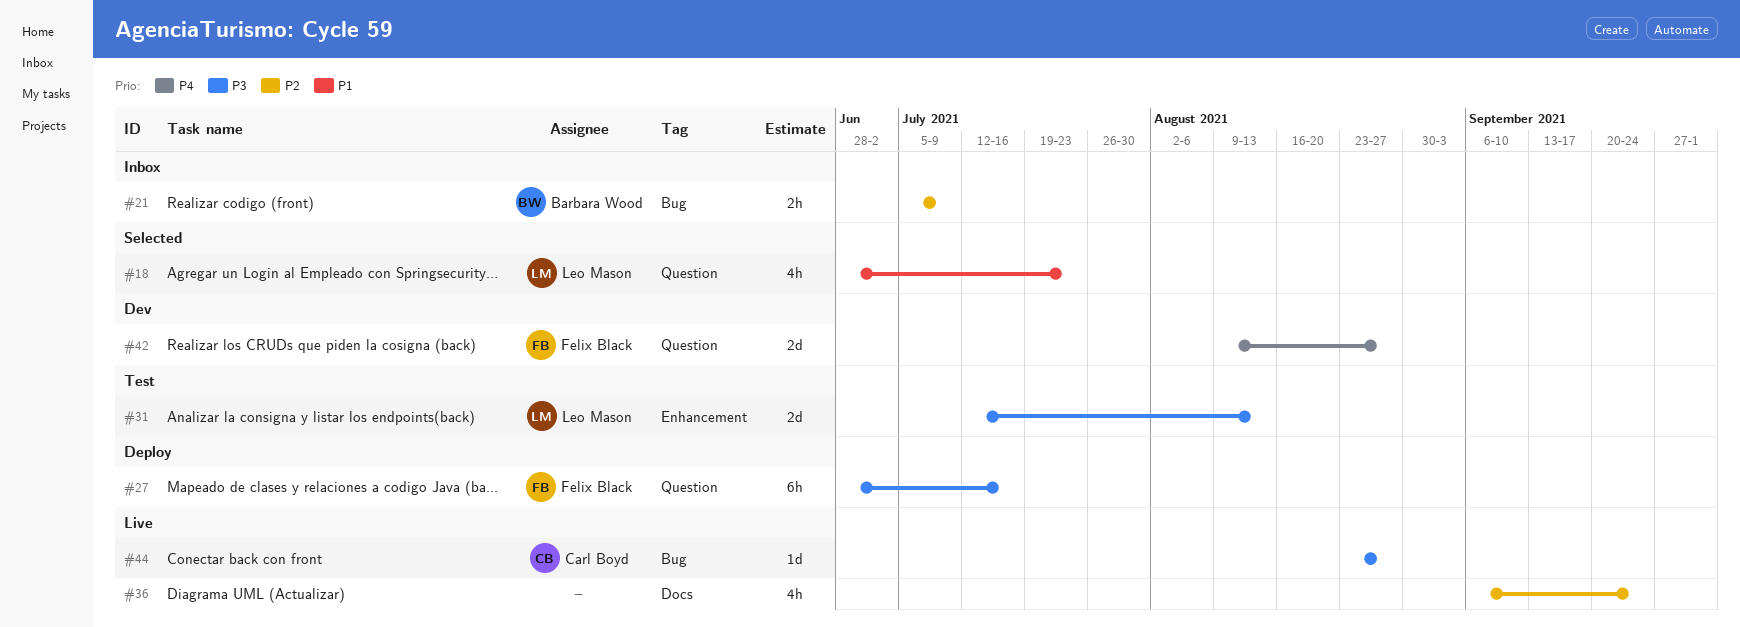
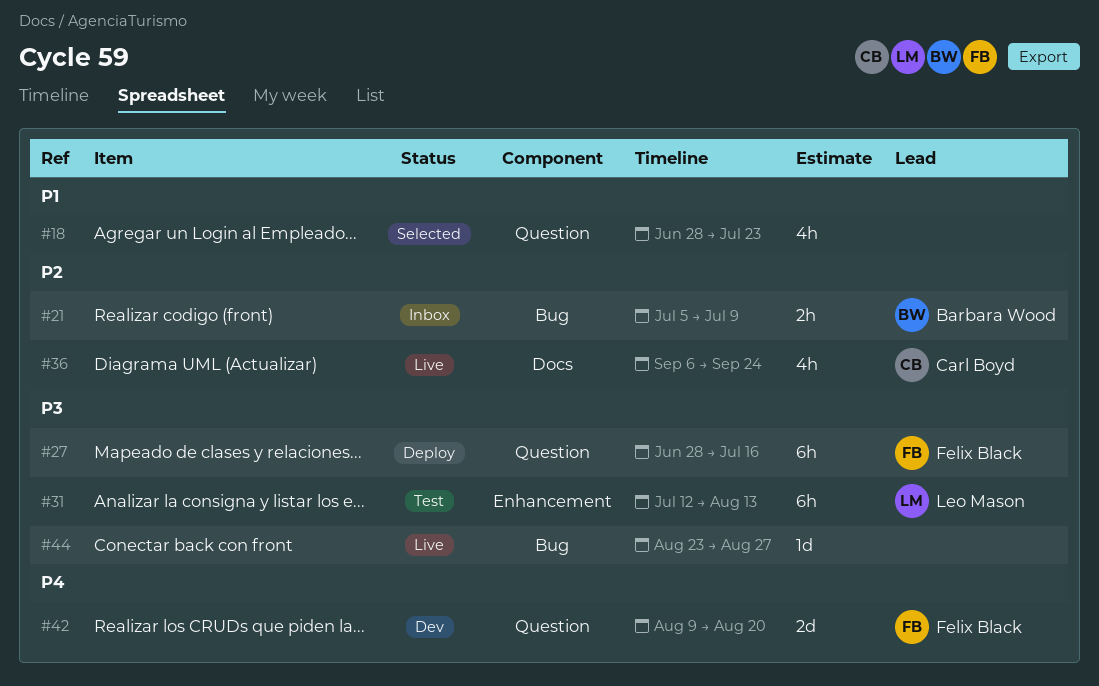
#18, owner: Leo Mason -> none
#31, estimate: 2d -> 6h
#36, owner: none -> Carl Boyd
#42, due: Aug 27 -> Aug 20
#44, owner: Carl Boyd -> none

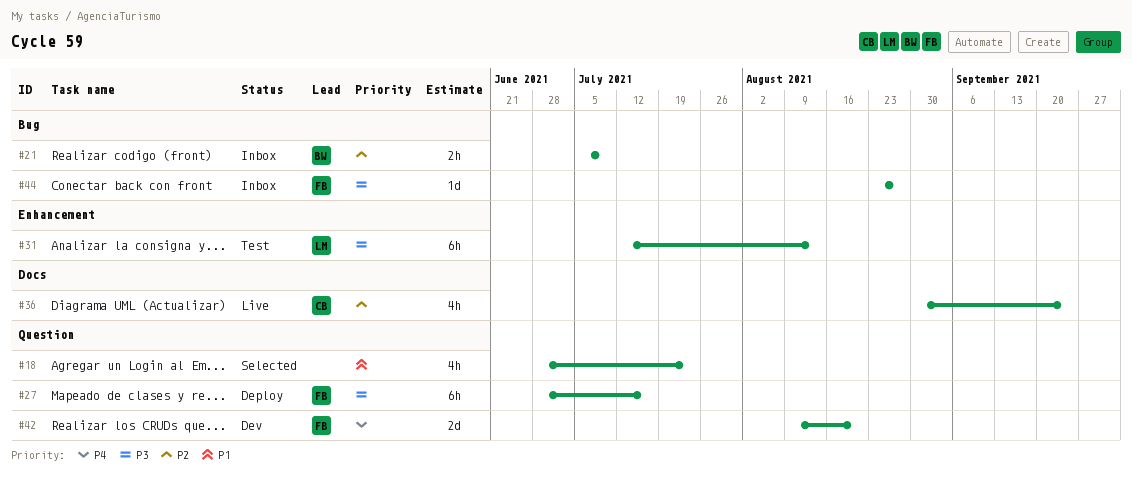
#36, start: Sep 6 -> Aug 30
#44, status: Live -> Inbox
#44, owner: none -> Felix Black

